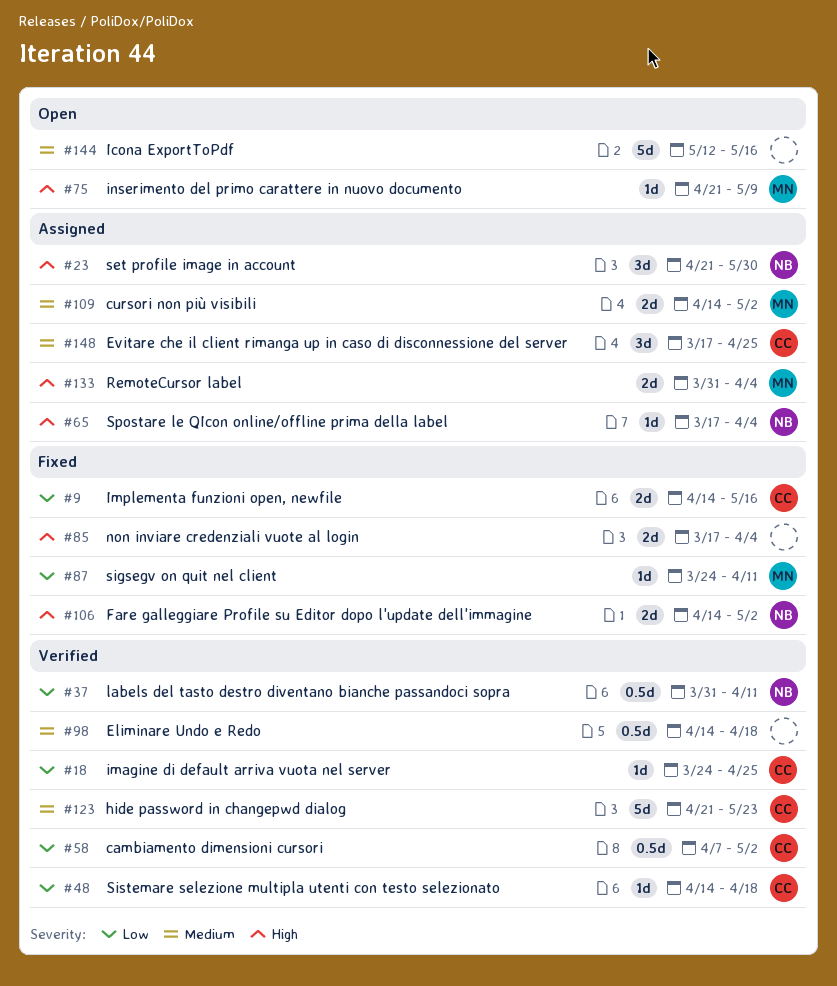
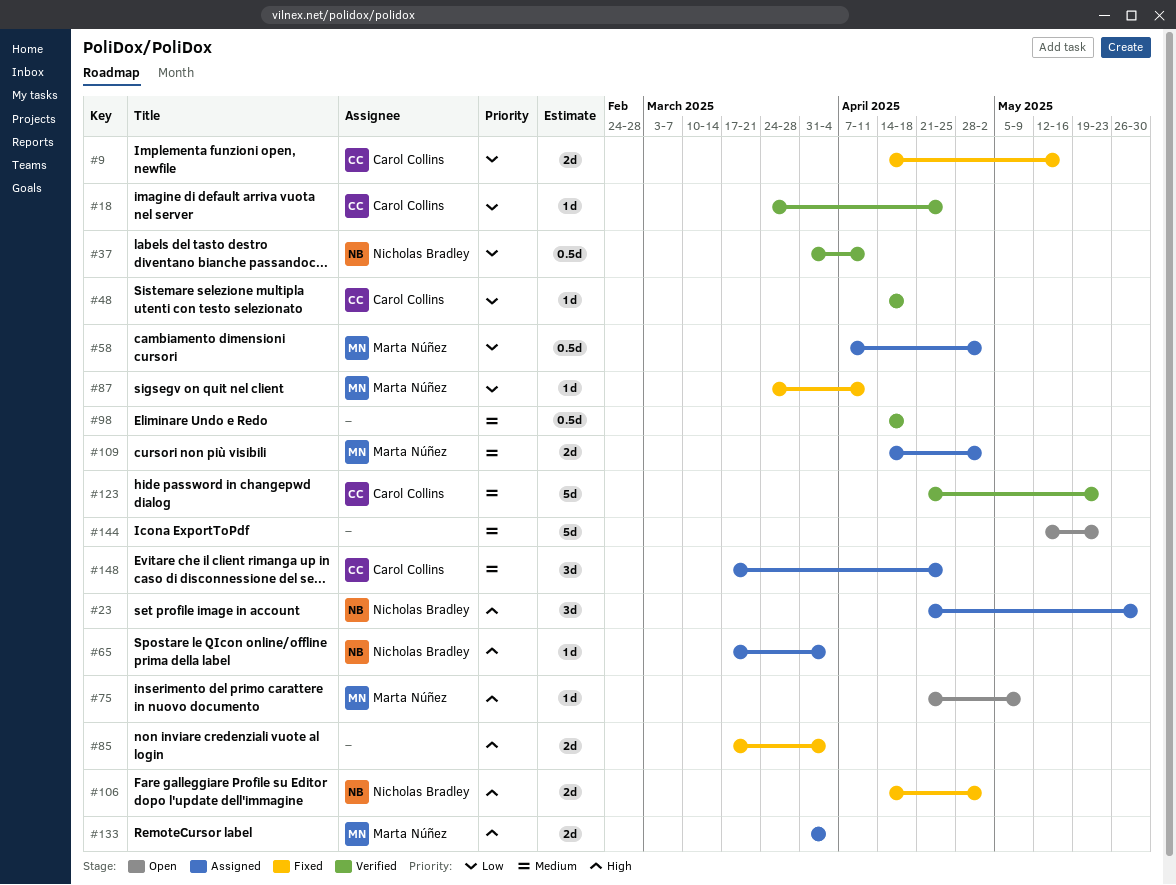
#58, status: Verified -> Assigned
#58, owner: Carol Collins -> Marta Núñez
#144, due: May 16 -> May 23

